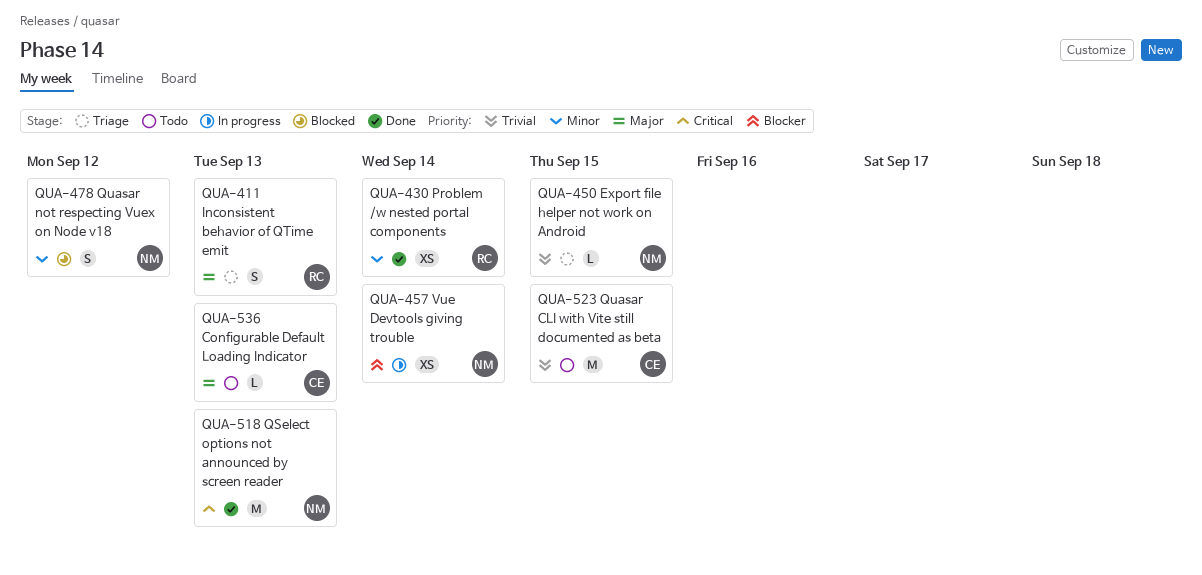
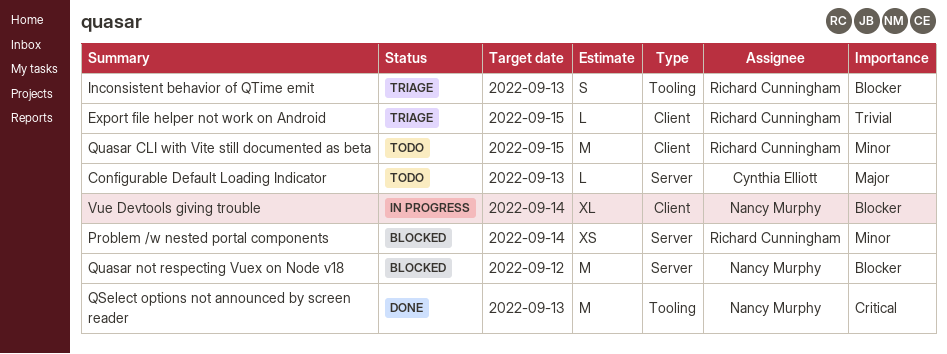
Export file helper not work on Android, owner: Nancy Murphy -> Richard Cunningham
Inconsistent behavior of QTime emit, priority: Major -> Blocker
Problem /w nested portal components, status: Done -> Blocked
Quasar CLI with Vite still documented as beta, owner: Cynthia Elliott -> Richard Cunningham
Quasar CLI with Vite still documented as beta, priority: Trivial -> Minor
Quasar not respecting Vuex on Node v18, priority: Minor -> Blocker
Quasar not respecting Vuex on Node v18, estimate: S -> M
Vue Devtools giving trouble, estimate: XS -> XL

